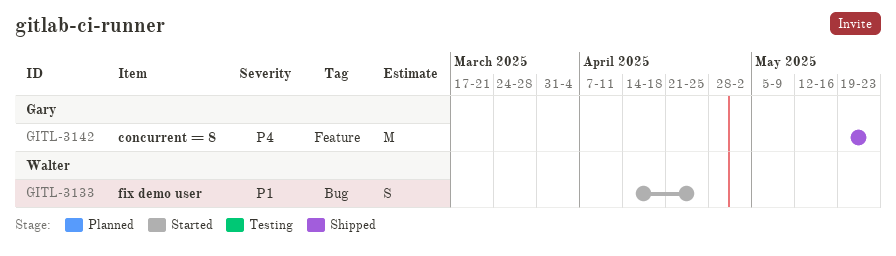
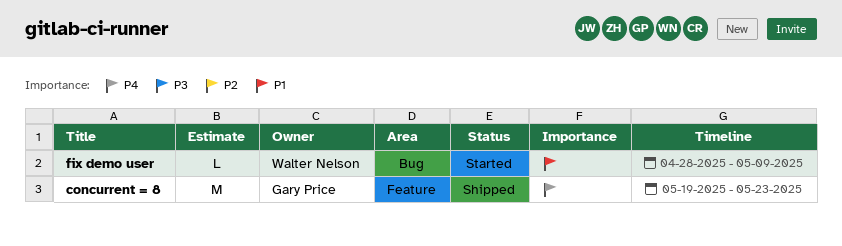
fix demo user, estimate: S -> L
fix demo user, start: Apr 14 -> Apr 28
fix demo user, due: Apr 25 -> May 9

